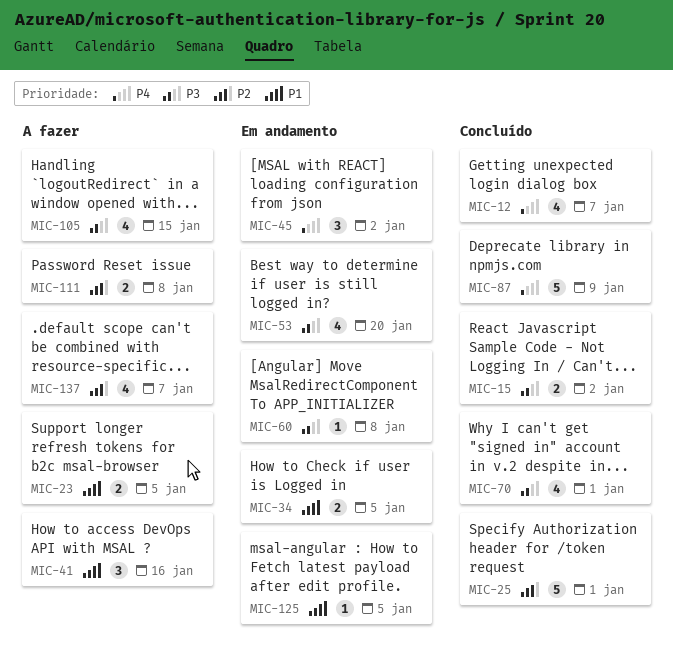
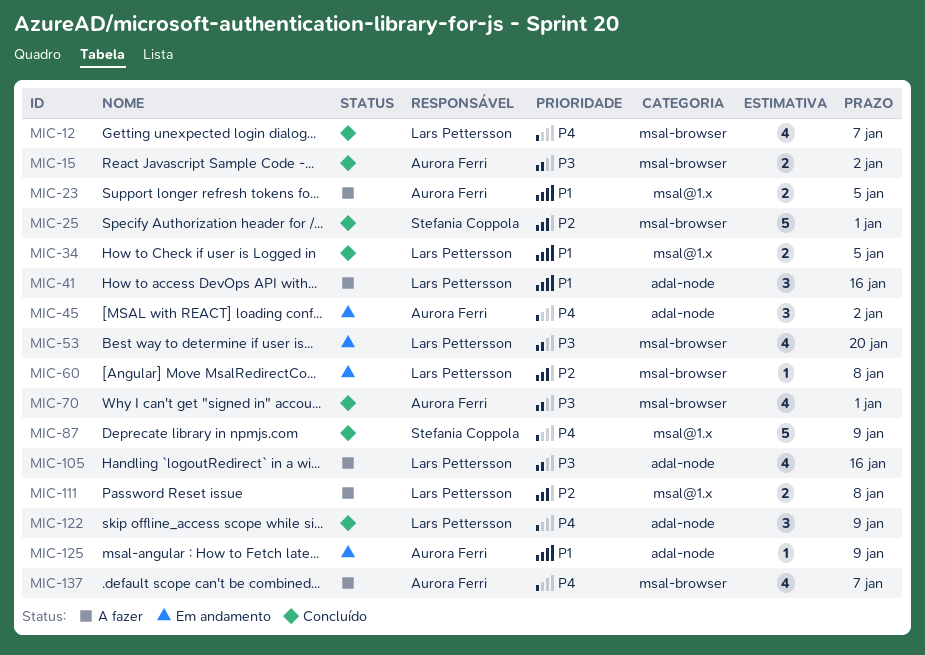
MIC-34, status: Em andamento -> Concluído
MIC-60, priority: P3 -> P2
MIC-105, due: Jan 15 -> Jan 16
MIC-122: none -> present
MIC-125, due: Jan 5 -> Jan 9
MIC-137, priority: P2 -> P4

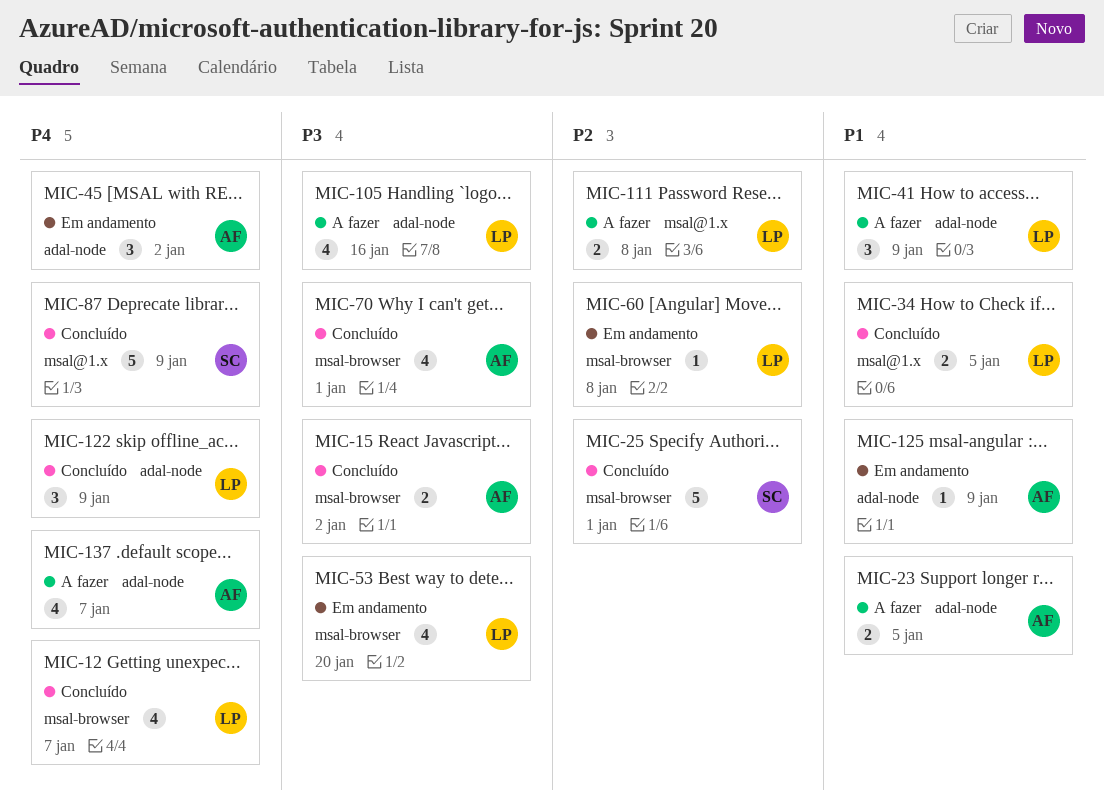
MIC-23, label: msal@1.x -> adal-node
MIC-41, due: Jan 16 -> Jan 9
MIC-137, label: msal-browser -> adal-node

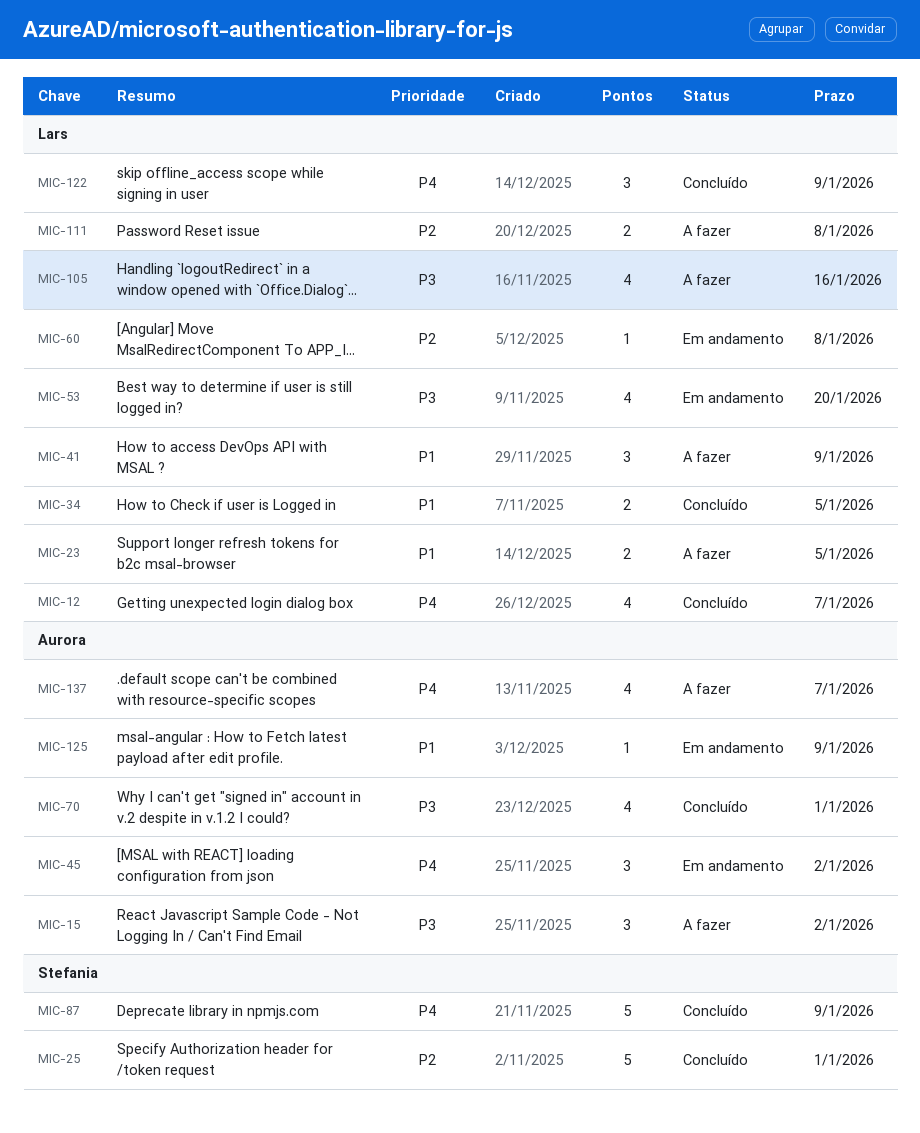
MIC-15, status: Concluído -> A fazer
MIC-15, estimate: 2 -> 3
MIC-23, owner: Aurora -> Lars

